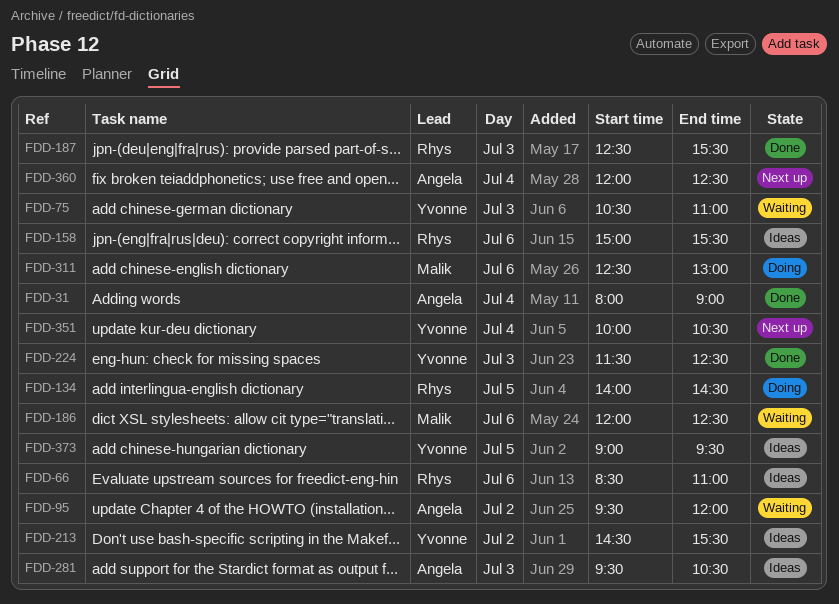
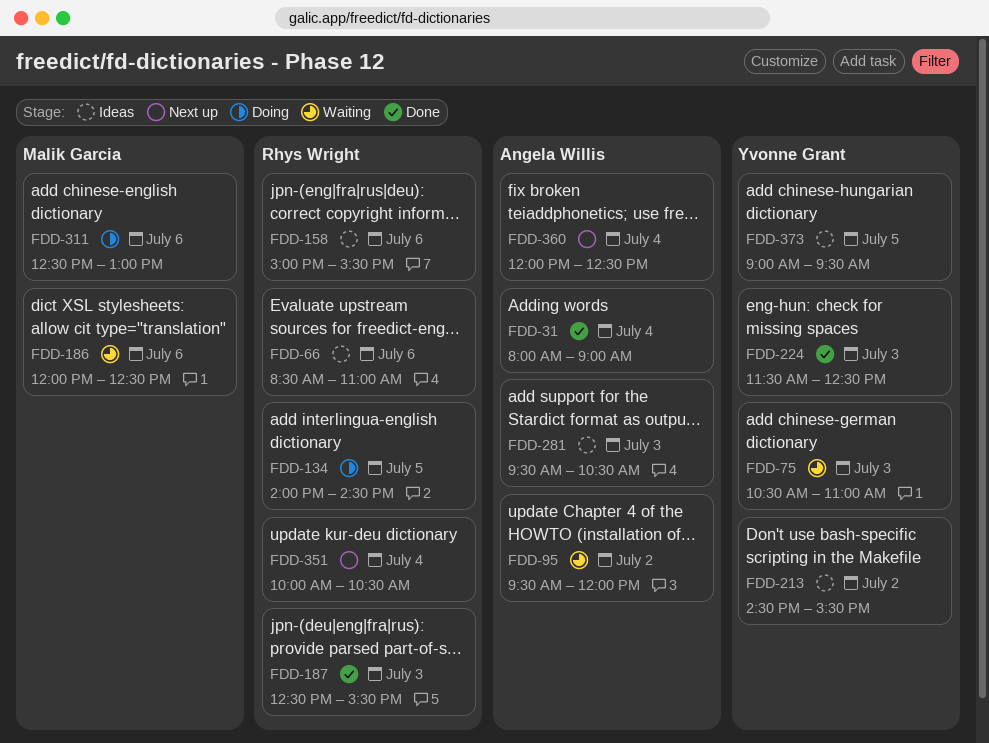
FDD-351, owner: Yvonne Grant -> Rhys Wright

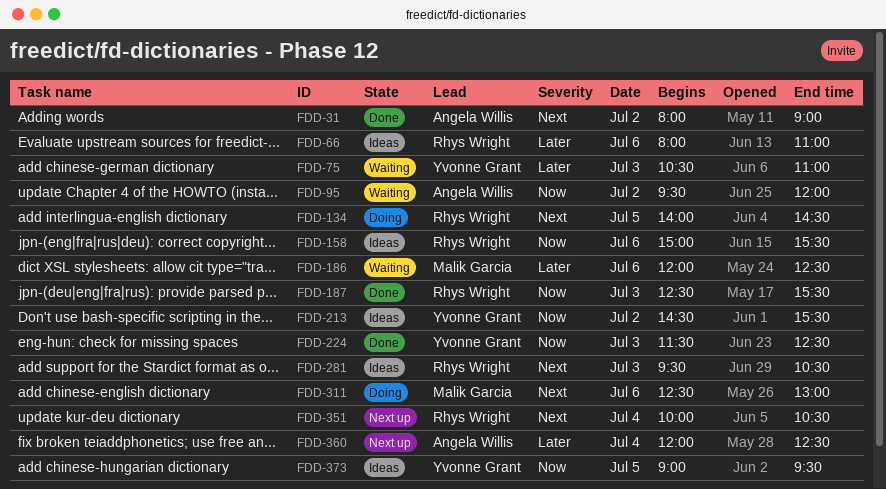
FDD-31, day: Jul 4 -> Jul 2
FDD-66, begins: 08:30 -> 08:00
FDD-281, owner: Angela Willis -> Rhys Wright

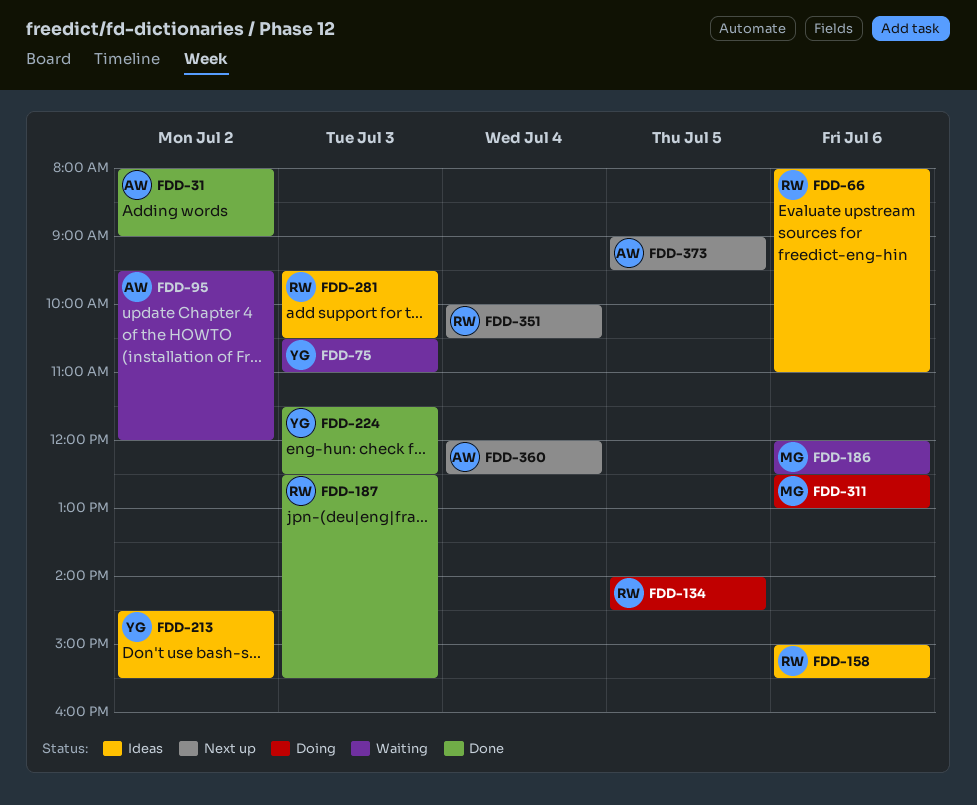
FDD-373, status: Ideas -> Next up
FDD-373, owner: Yvonne Grant -> Angela Willis

